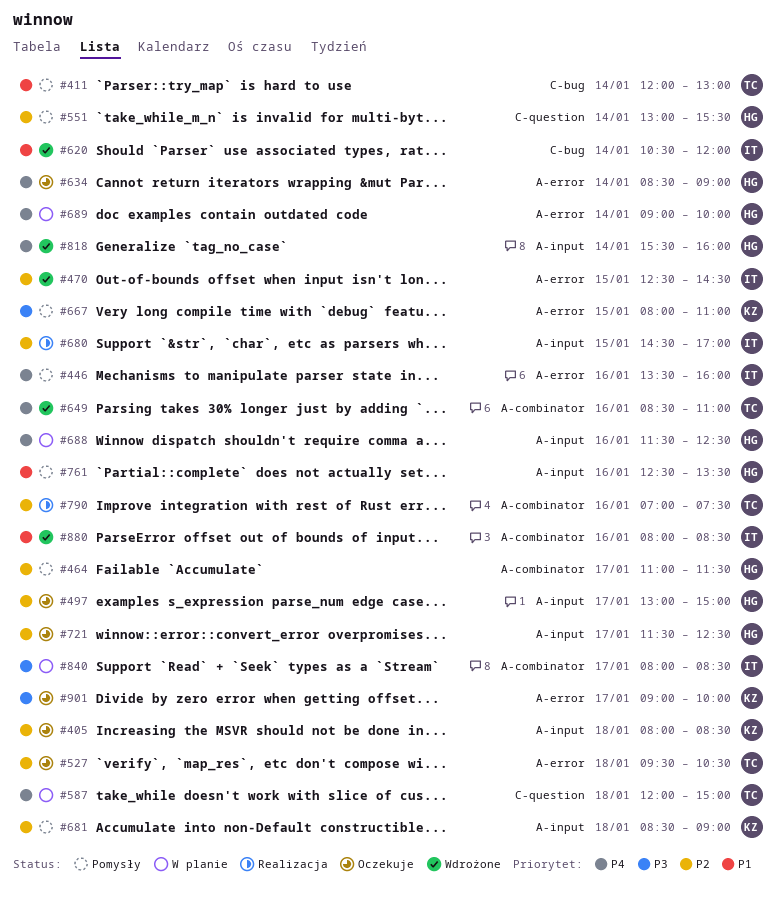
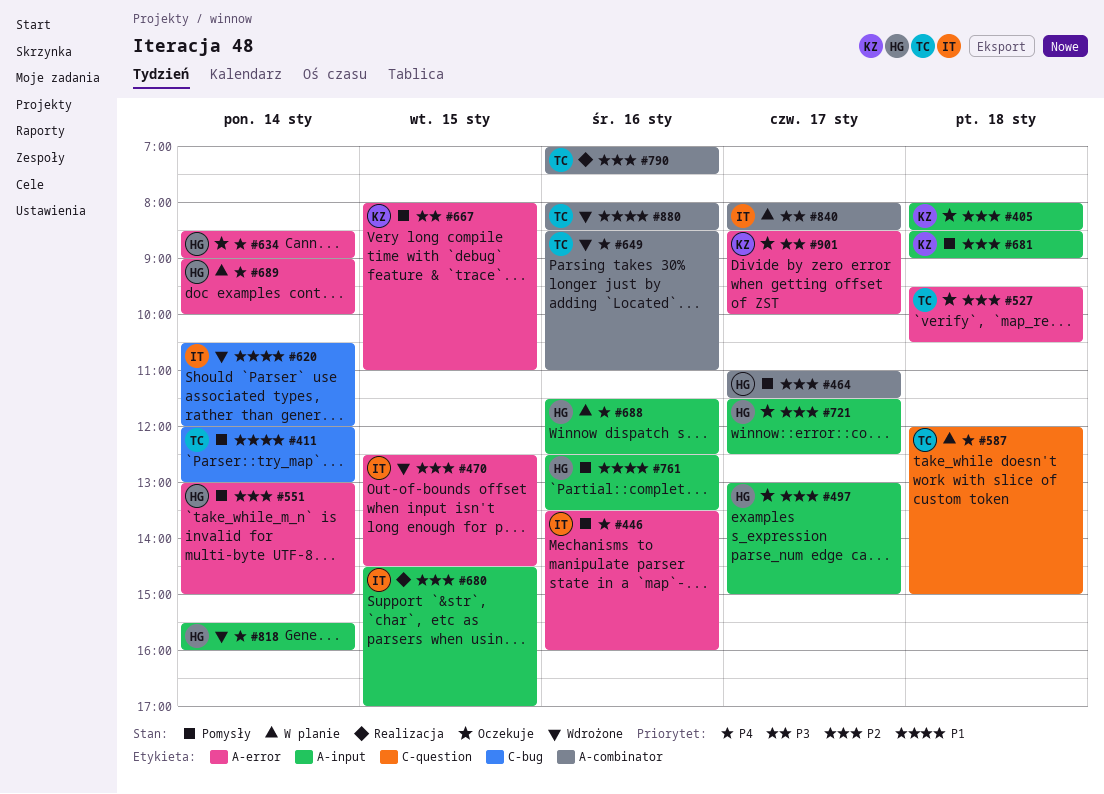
#551, label: C-question -> A-error
#551, ends: 15:30 -> 15:00
#880, owner: IT -> TC
#901, begins: 09:00 -> 08:30

